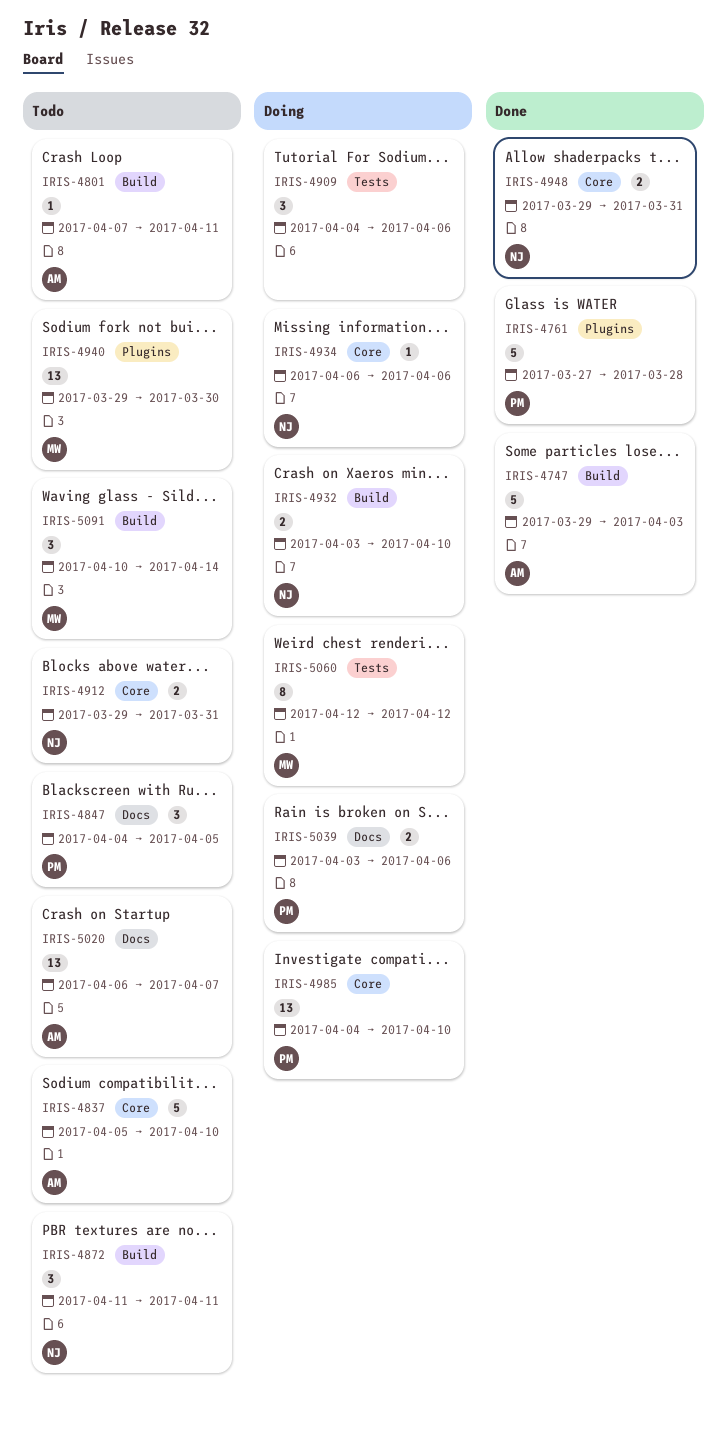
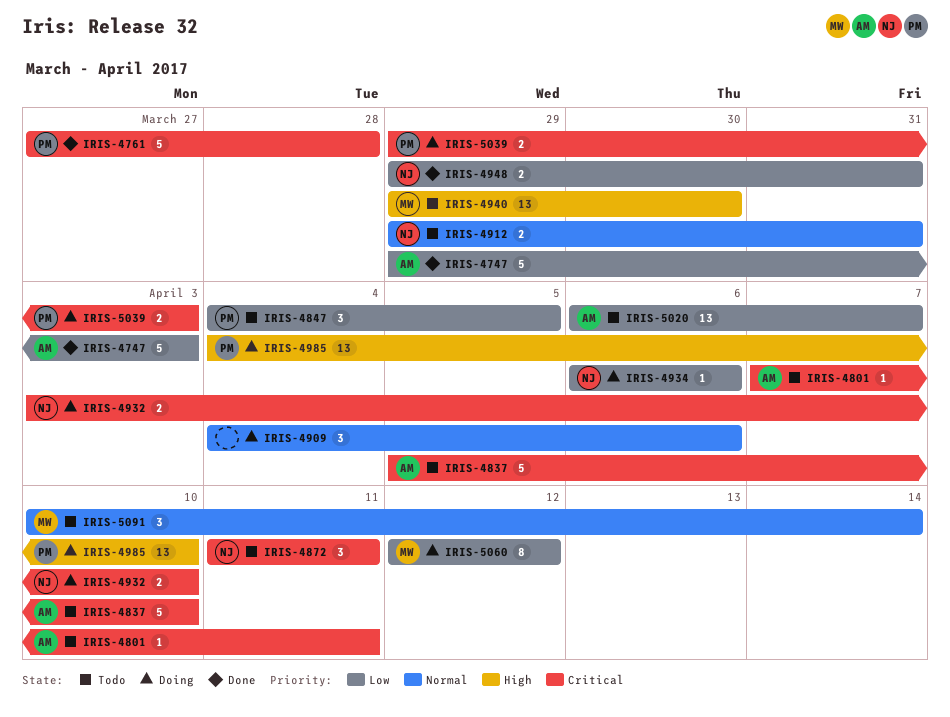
IRIS-5039, start: Apr 3 -> Mar 29
IRIS-5039, due: Apr 6 -> Apr 3

